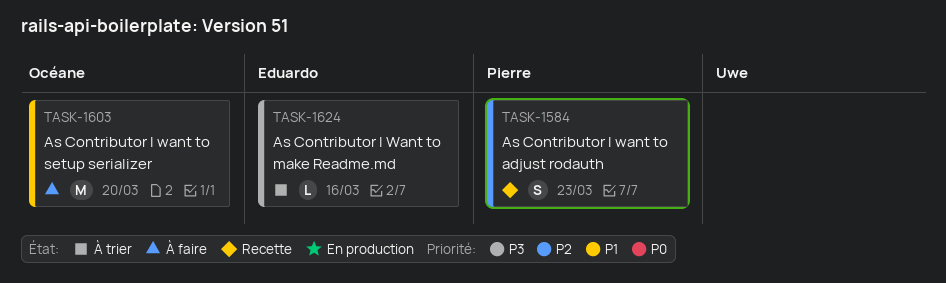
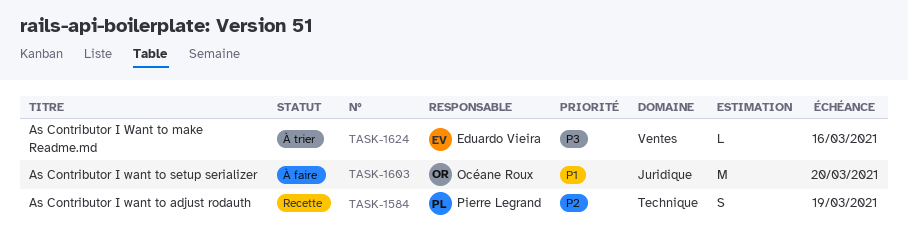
TASK-1584, due: Mar 23 -> Mar 19

